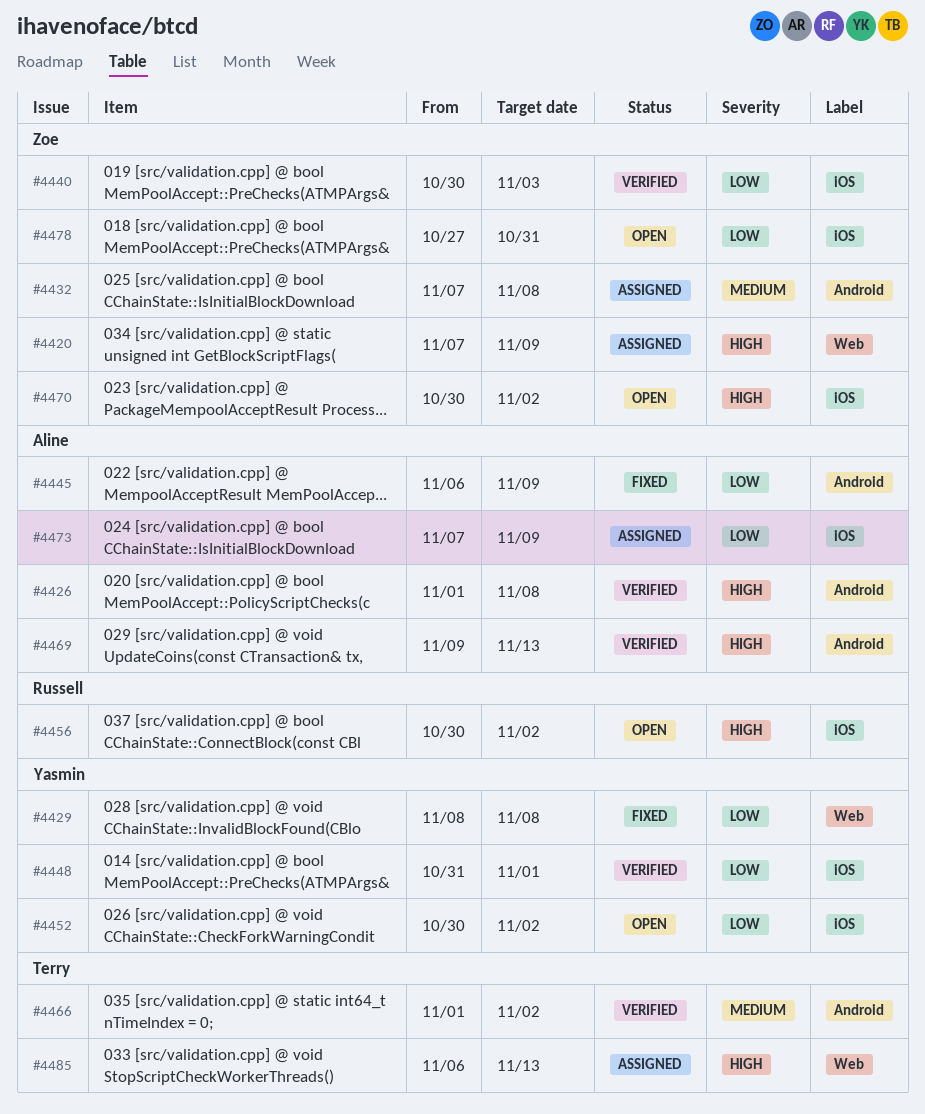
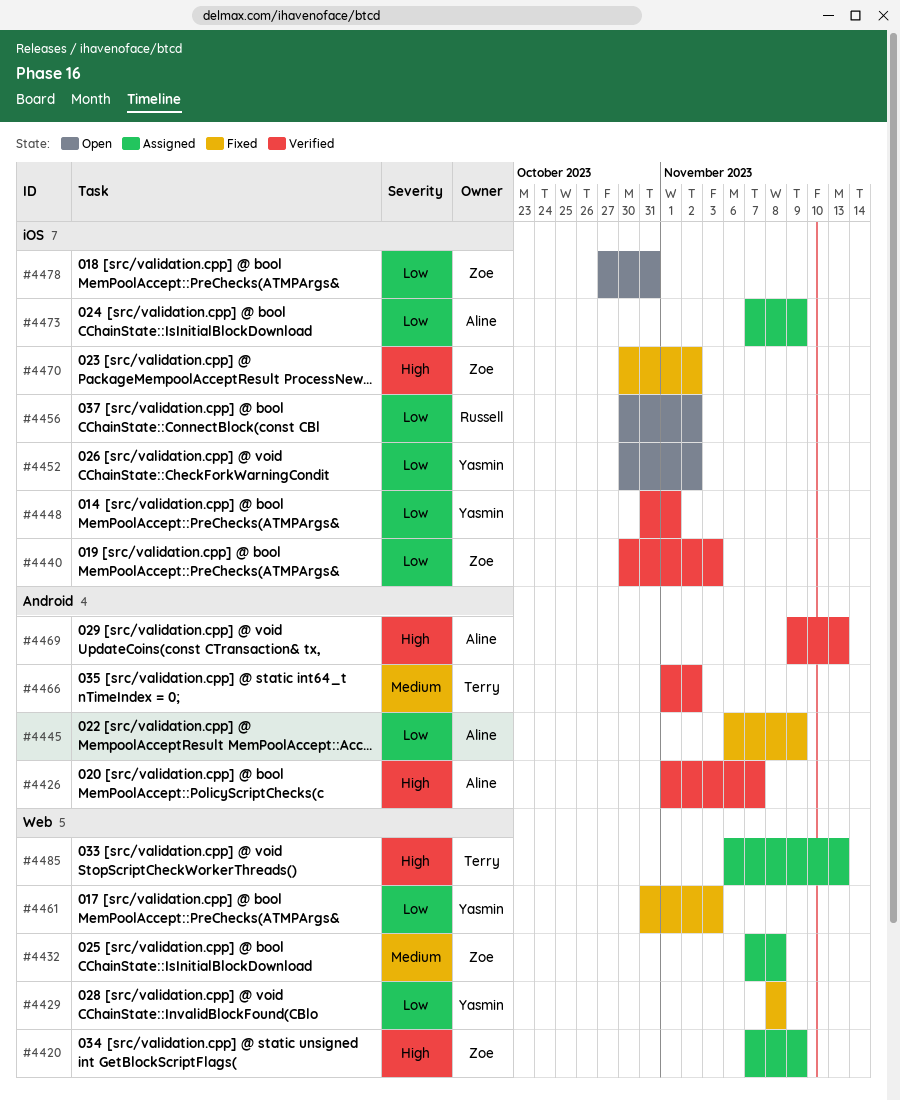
#4426, due: Nov 8 -> Nov 7
#4432, label: Android -> Web
#4456, priority: High -> Low
#4461: none -> present
#4470, status: Open -> Fixed

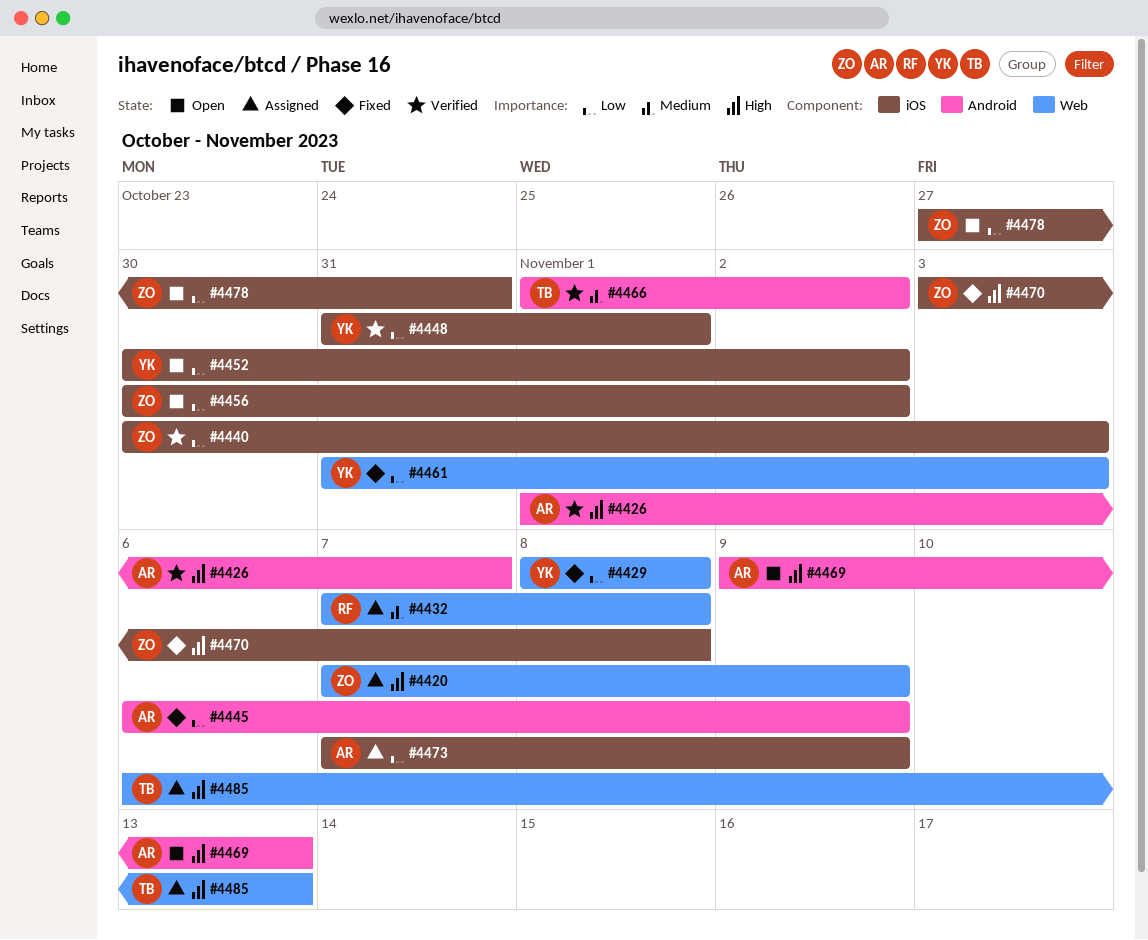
#4432, owner: Zoe -> Russell
#4456, owner: Russell -> Zoe
#4469, status: Verified -> Open
#4470, start: Oct 30 -> Nov 3
#4470, due: Nov 2 -> Nov 8

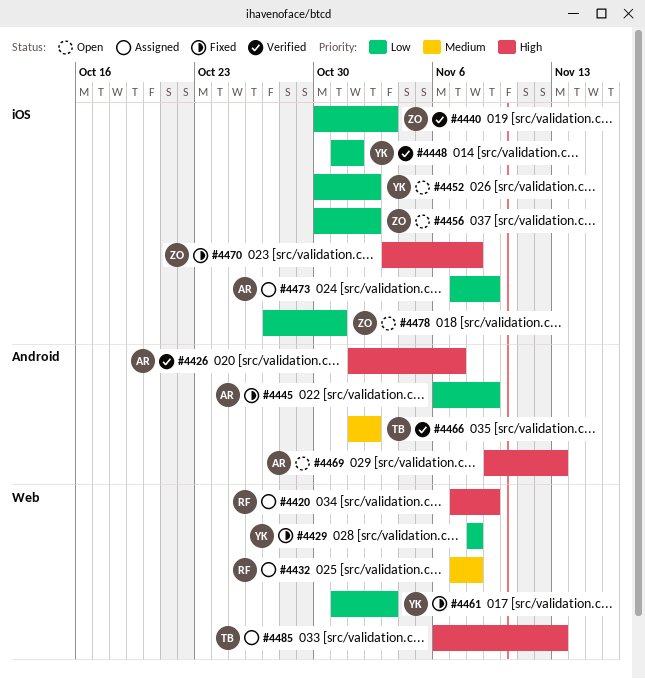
#4420, owner: ZO -> RF

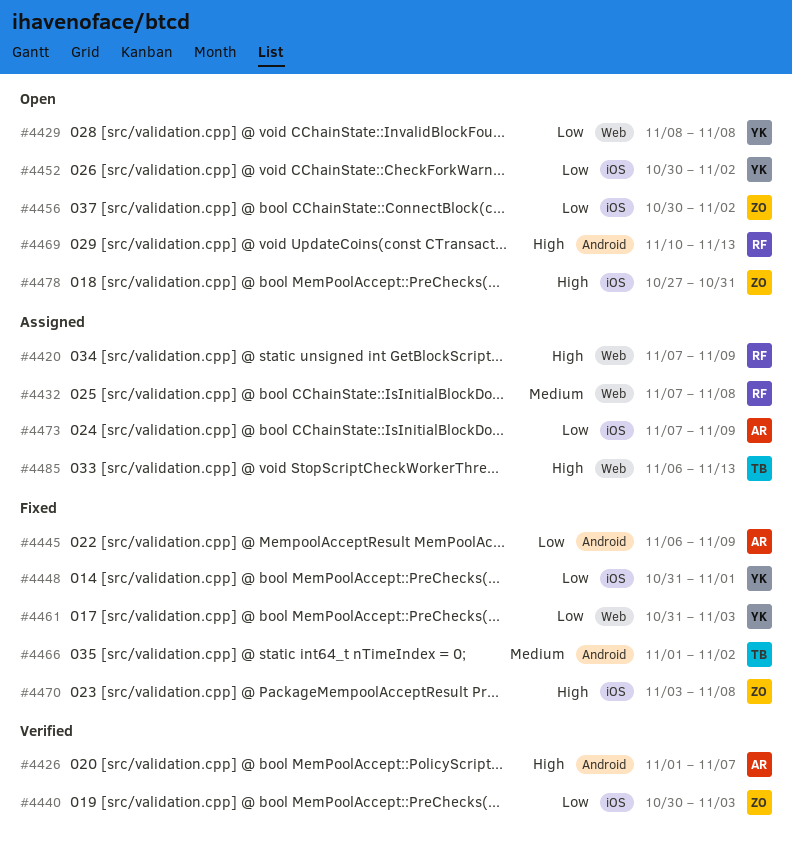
#4429, status: Fixed -> Open
#4448, status: Verified -> Fixed
#4466, status: Verified -> Fixed
#4469, owner: AR -> RF
#4469, start: Nov 9 -> Nov 10
#4478, priority: Low -> High

